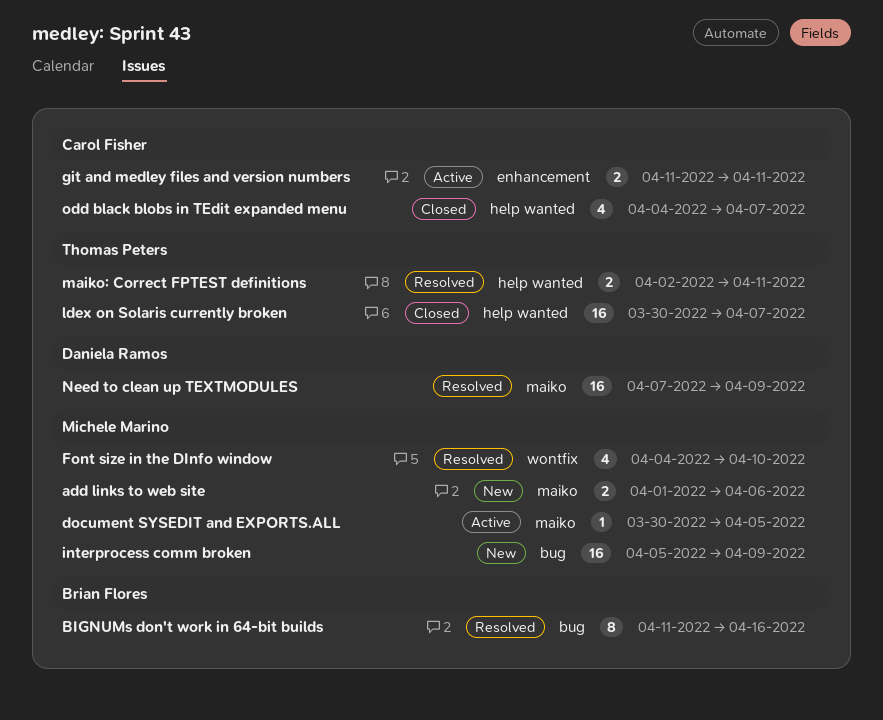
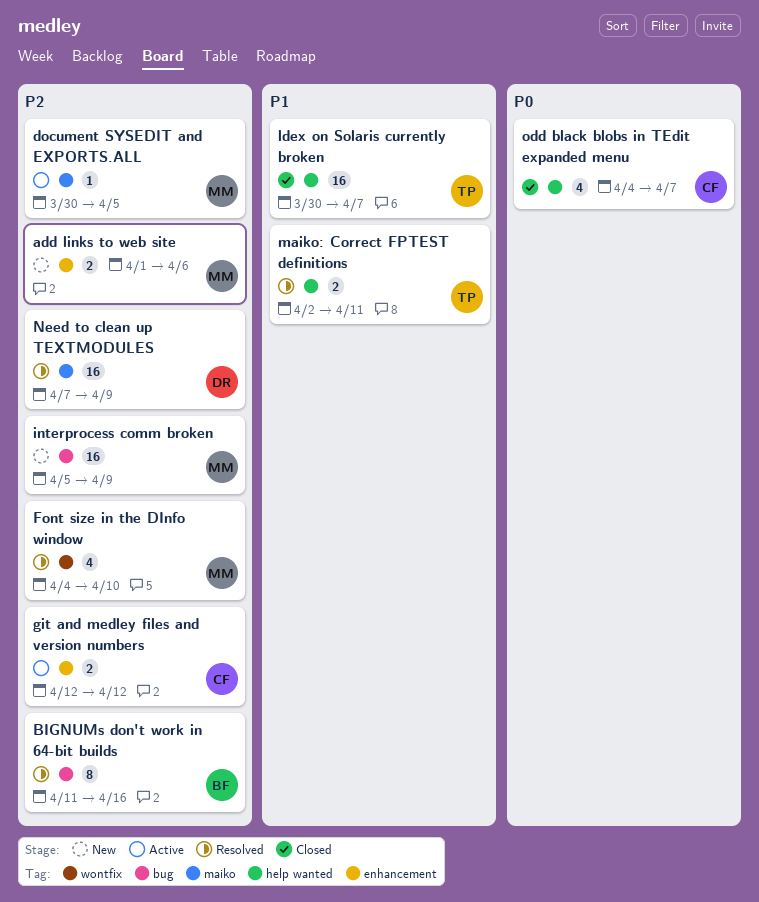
add links to web site, label: maiko -> enhancement
git and medley files and version numbers, start: Apr 11 -> Apr 12
git and medley files and version numbers, due: Apr 11 -> Apr 12

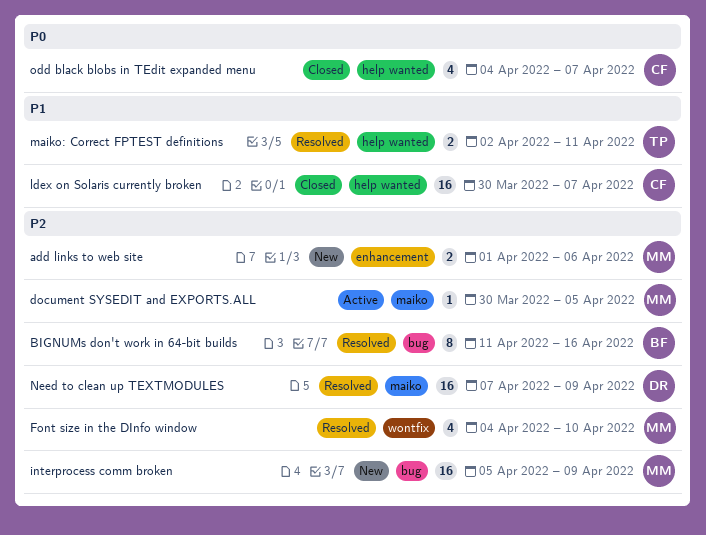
git and medley files and version numbers: present -> none
ldex on Solaris currently broken, owner: TP -> CF

